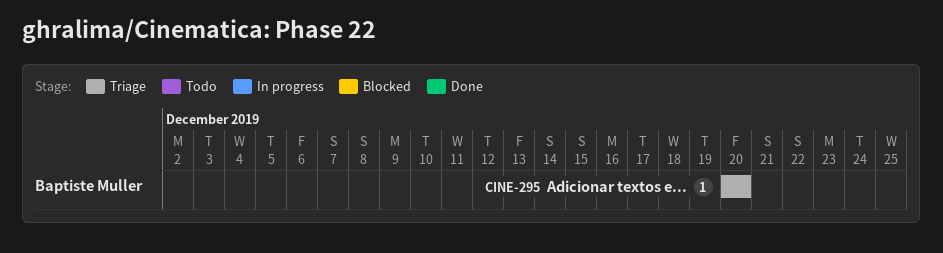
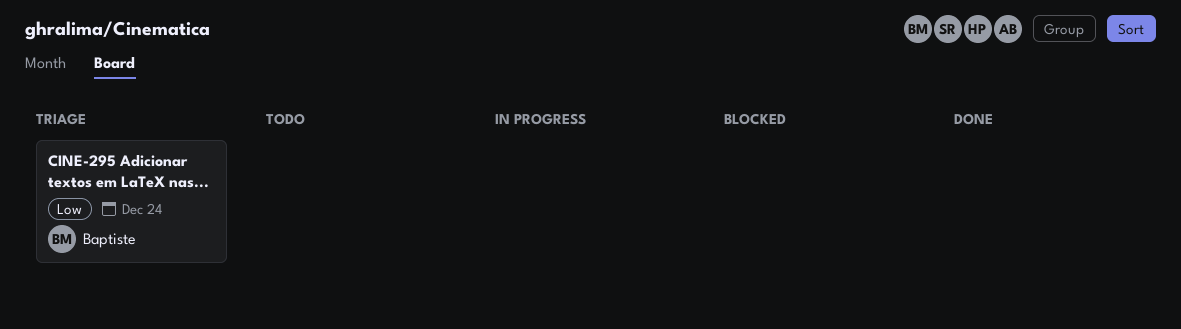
CINE-295, due: Dec 20 -> Dec 24

